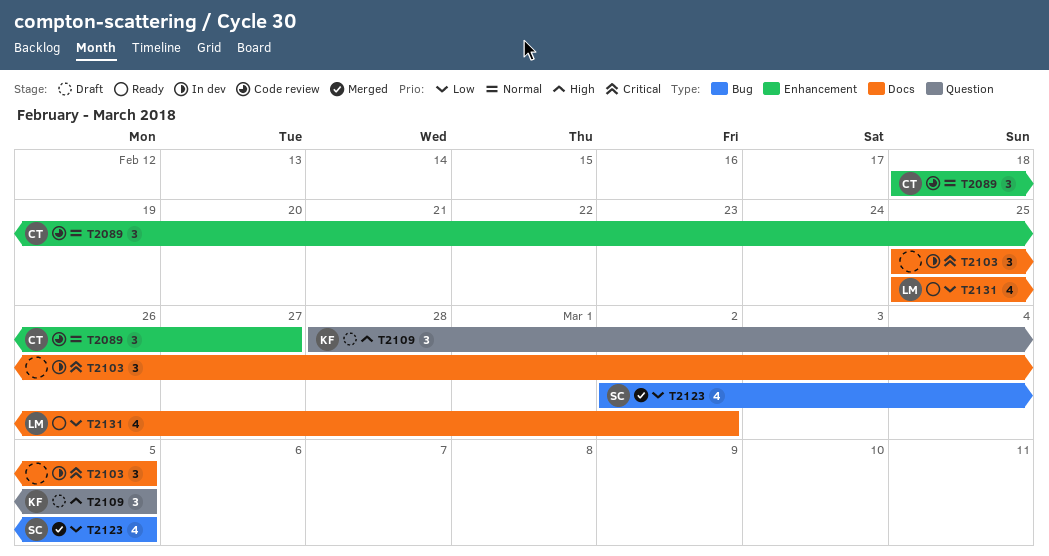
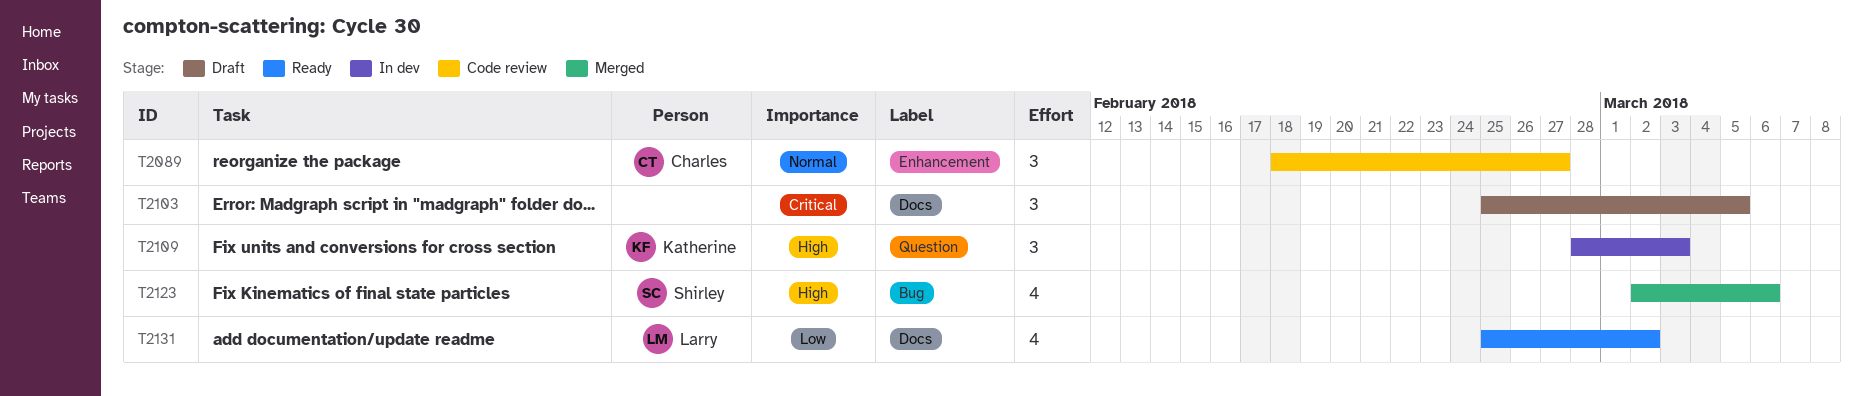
T2103, status: In dev -> Draft
T2109, status: Draft -> In dev
T2109, due: Mar 5 -> Mar 3
T2123, priority: Low -> High
T2123, due: Mar 5 -> Mar 6

